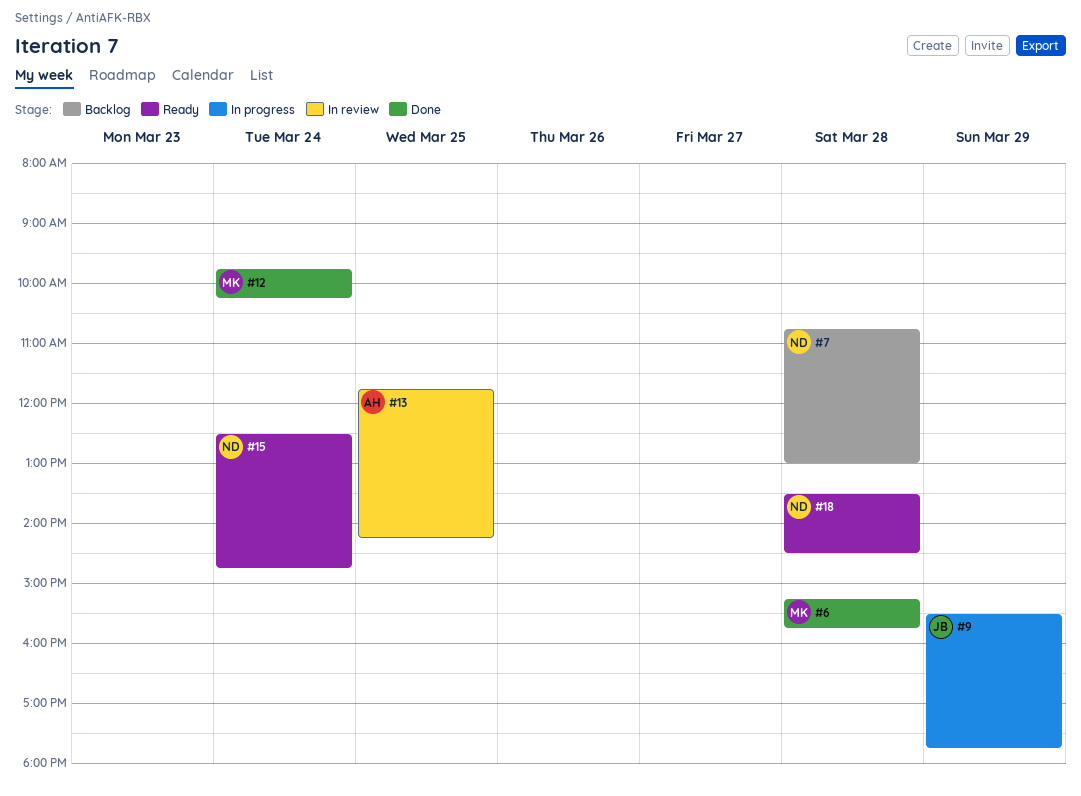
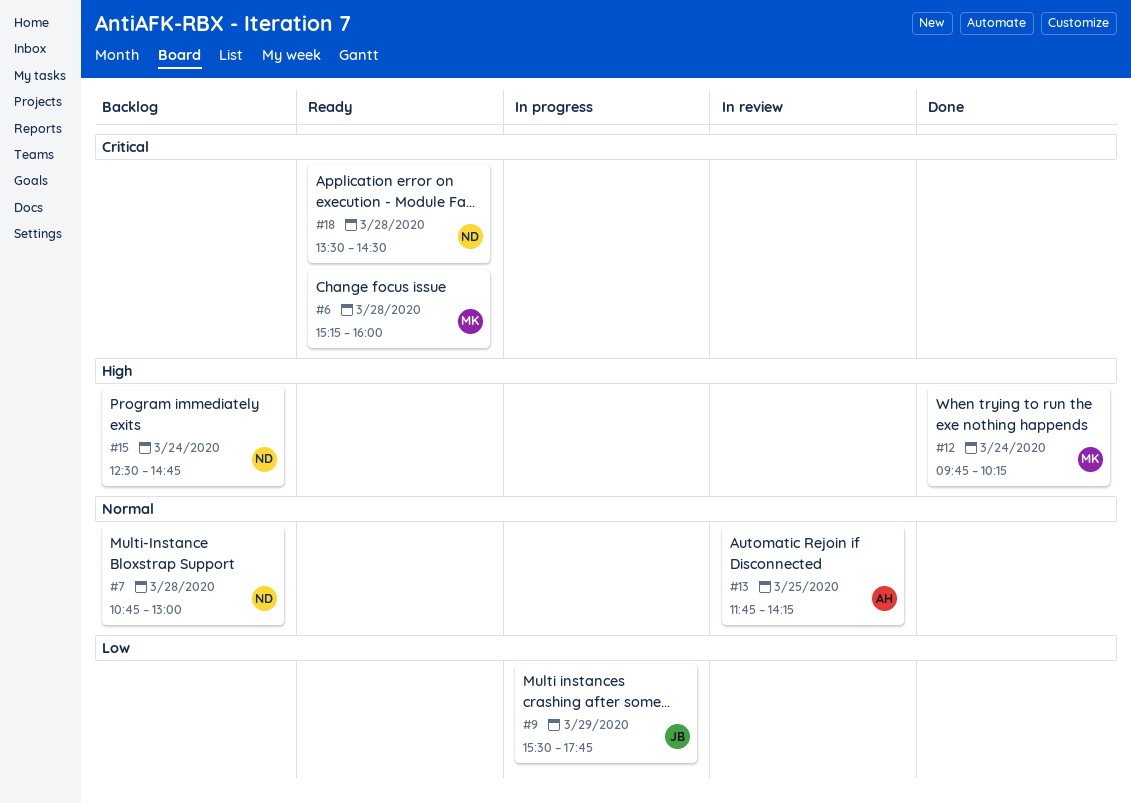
#6, status: Done -> Ready
#6, ends: 15:45 -> 16:00
#15, status: Ready -> Backlog

